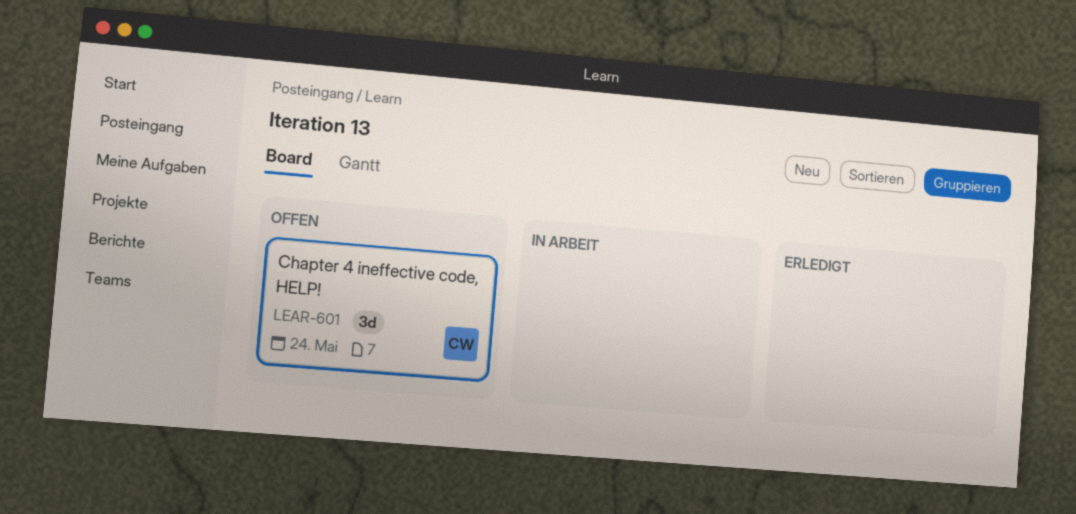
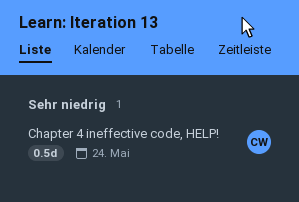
Chapter 4 ineffective code, HELP!, estimate: 3d -> 0.5d

